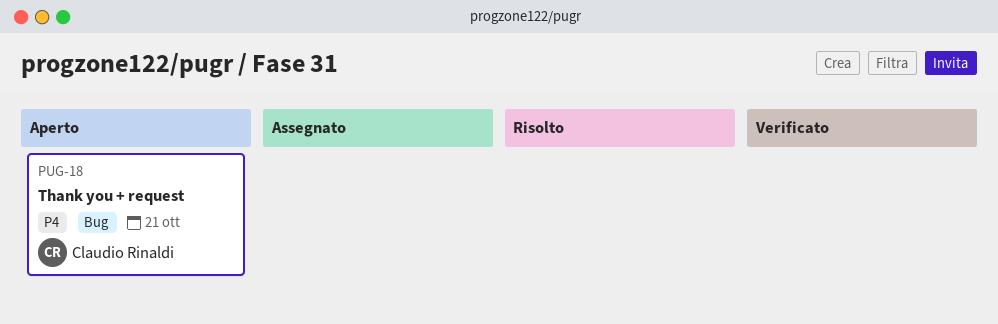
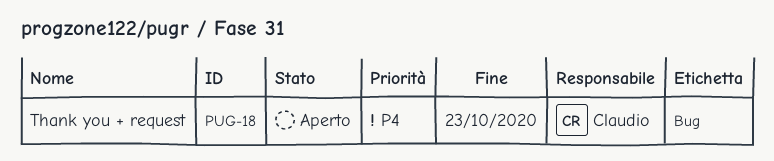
PUG-18, due: Oct 21 -> Oct 23

